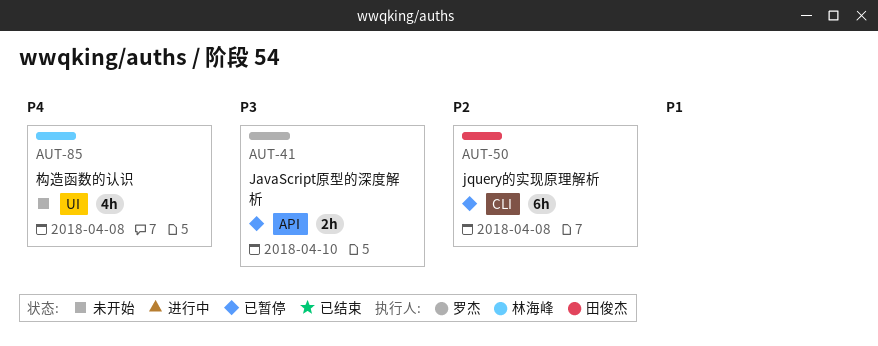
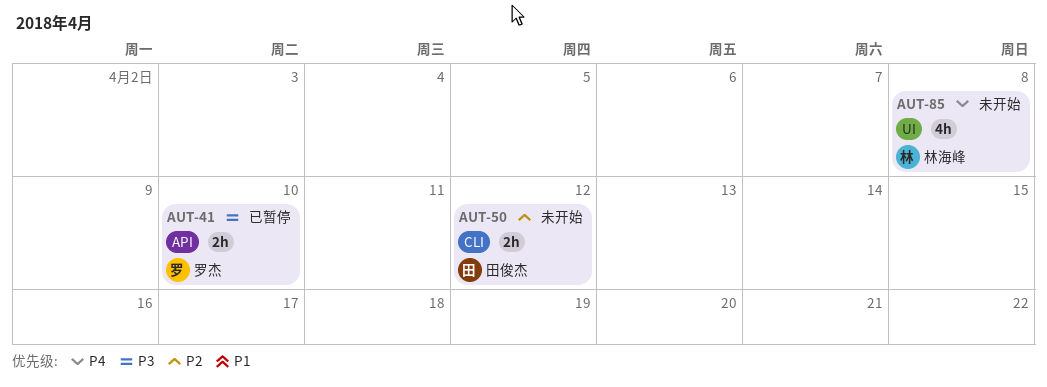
AUT-50, status: 已暂停 -> 未开始
AUT-50, estimate: 6h -> 2h
AUT-50, due: Apr 8 -> Apr 12

